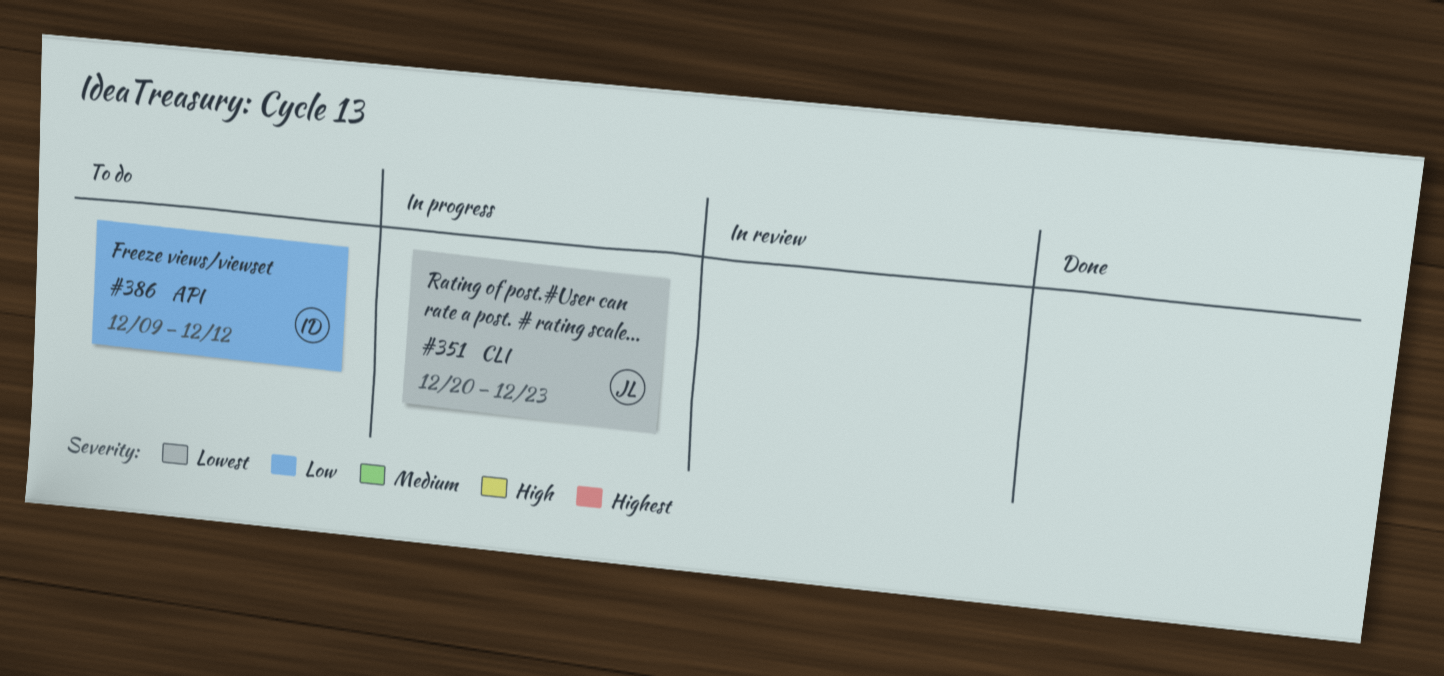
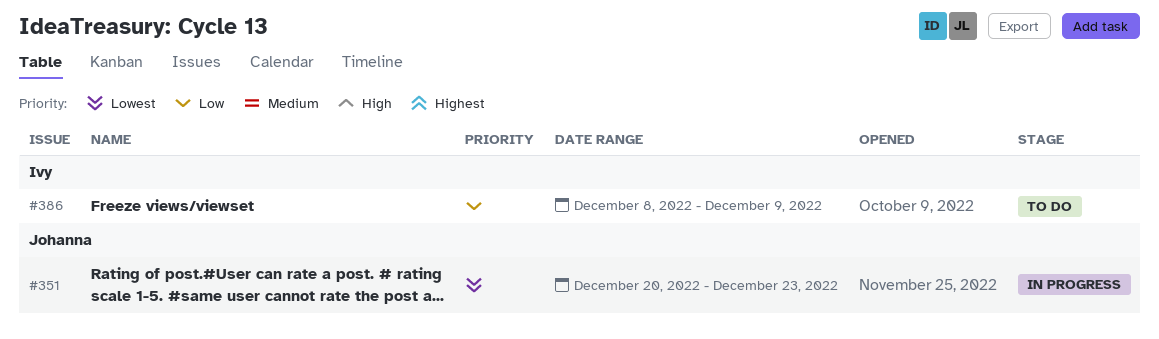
#386, start: Dec 9 -> Dec 8
#386, due: Dec 12 -> Dec 9

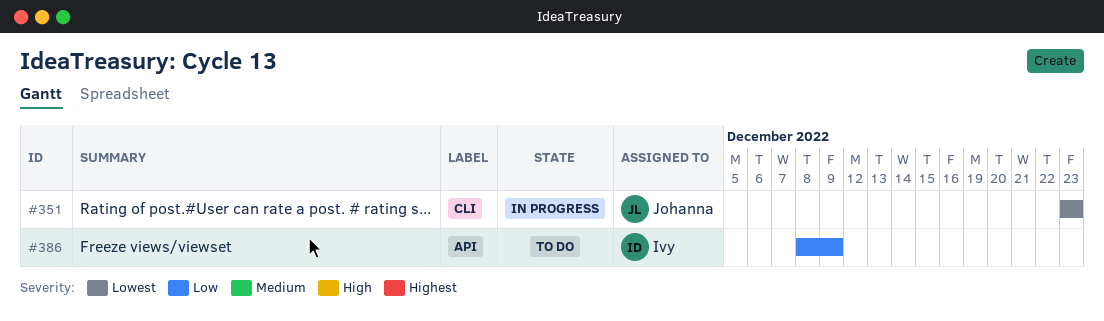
#351, start: Dec 20 -> Dec 23

